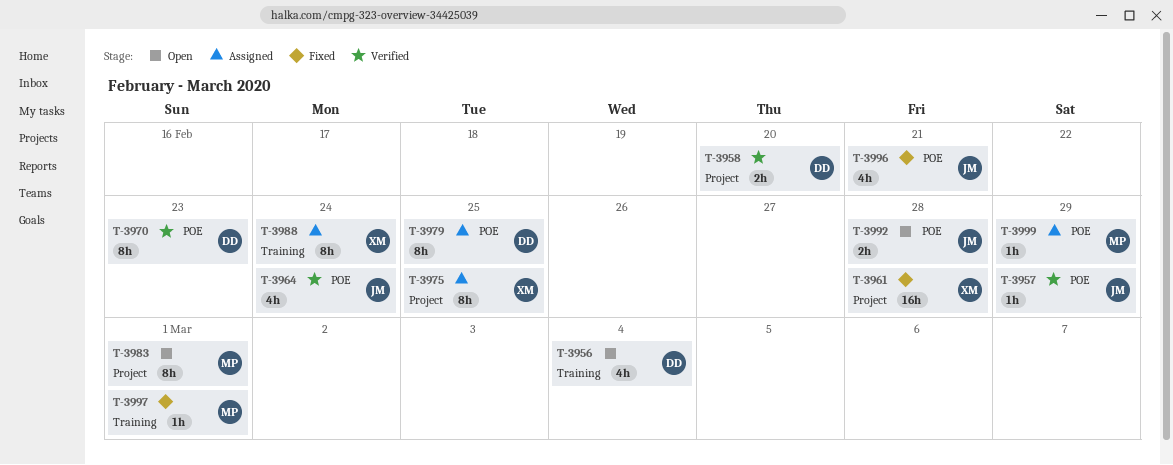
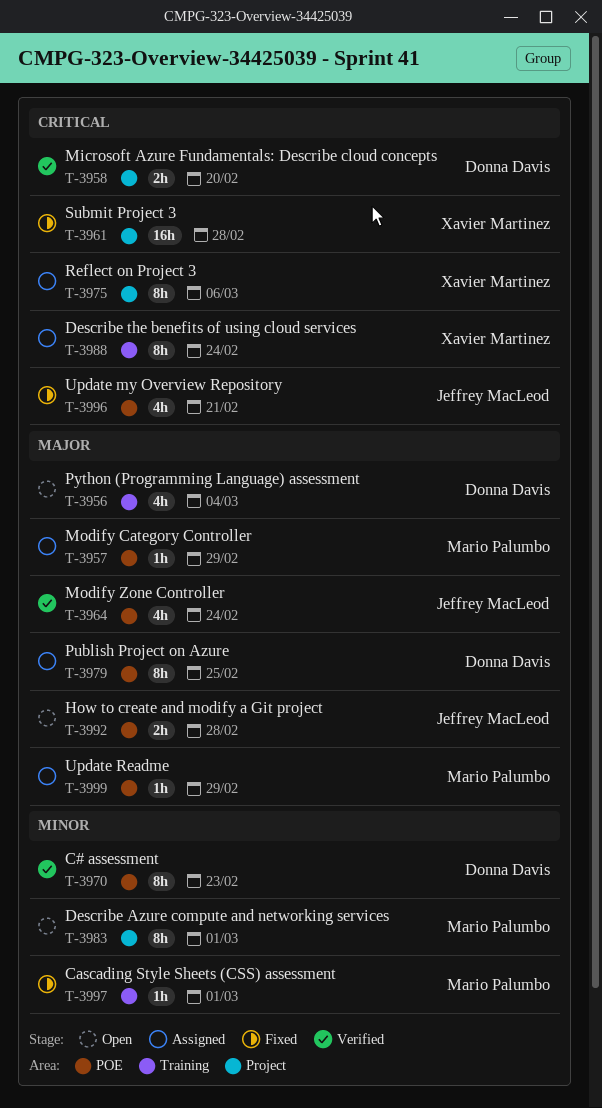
T-3957, status: Verified -> Assigned
T-3957, owner: Jeffrey MacLeod -> Mario Palumbo
T-3975, due: Feb 25 -> Mar 6

